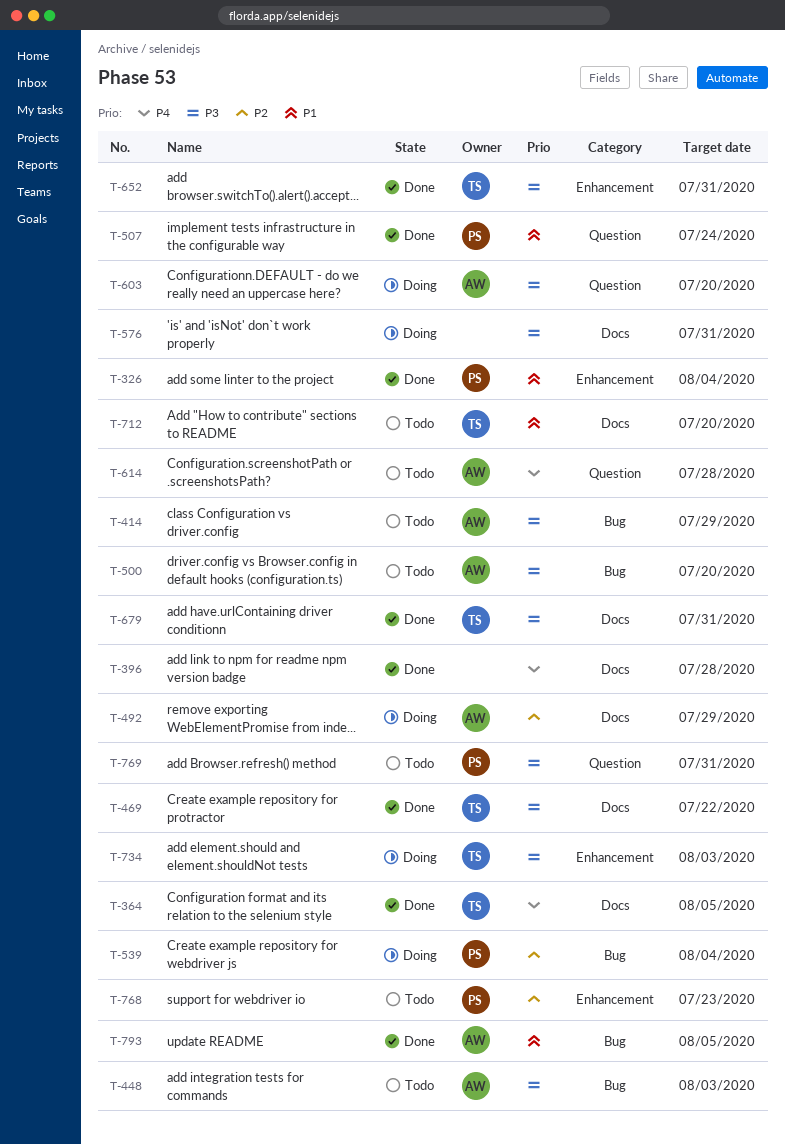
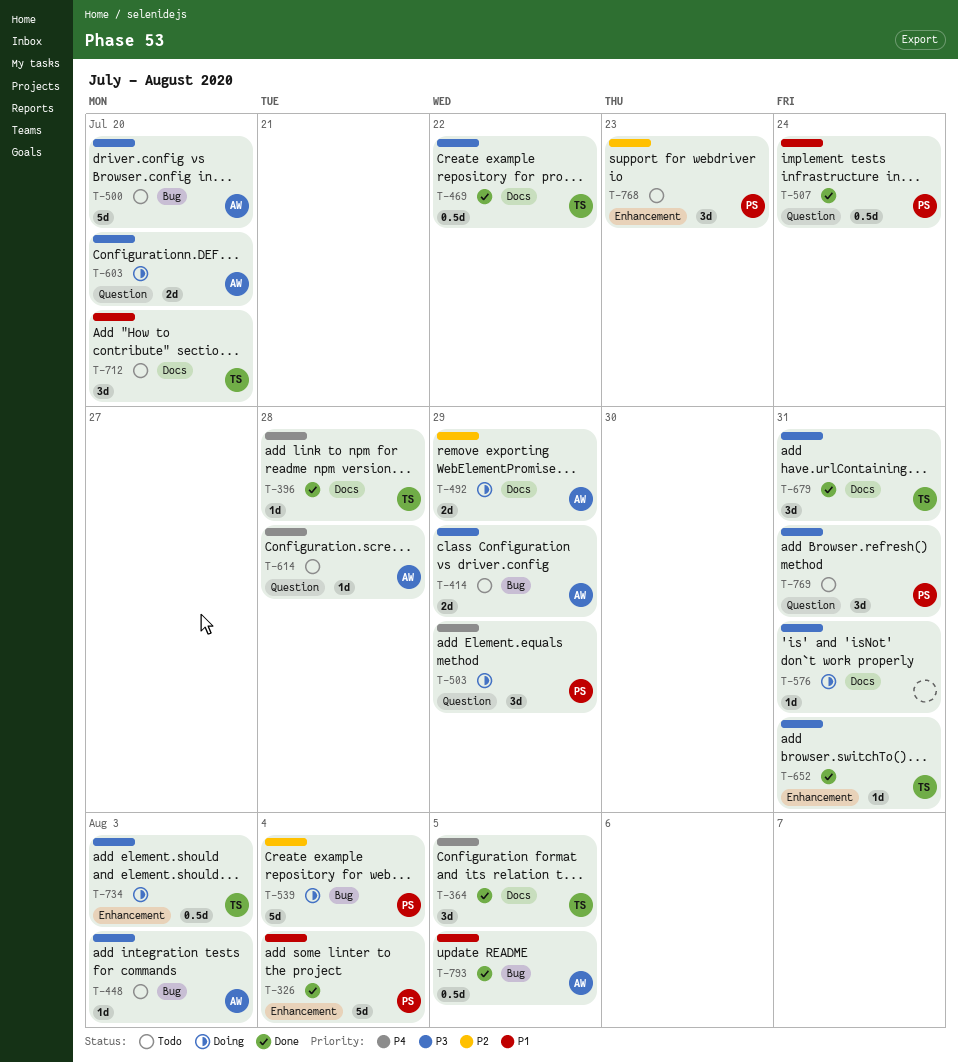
T-396, owner: none -> TS
T-503: none -> present

